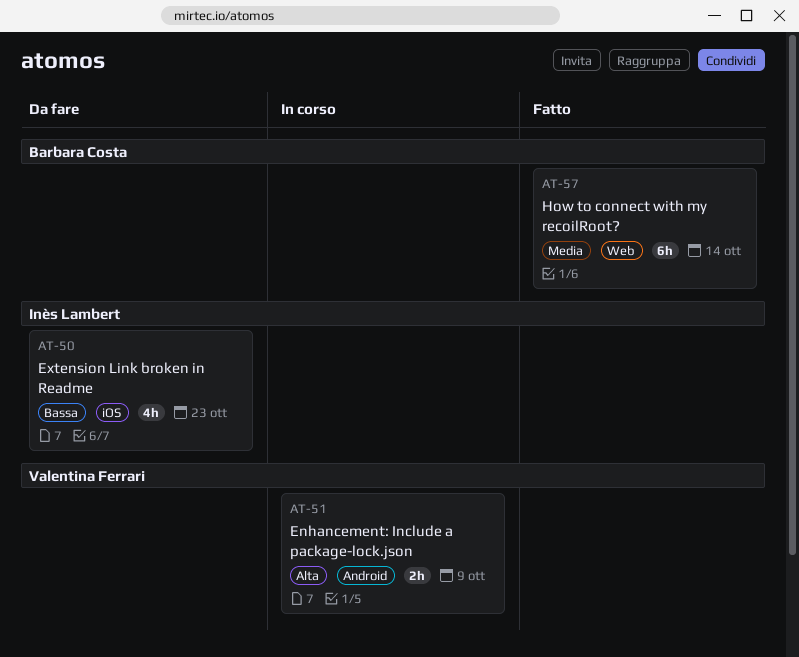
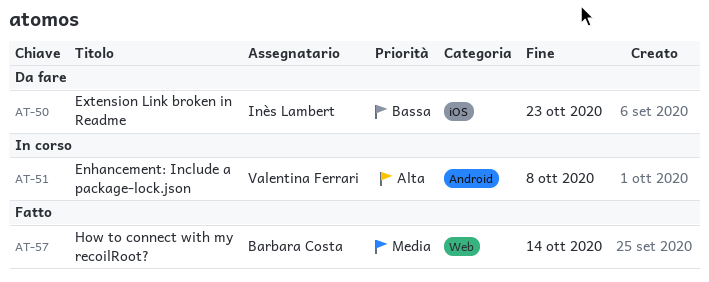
AT-51, due: Oct 9 -> Oct 8

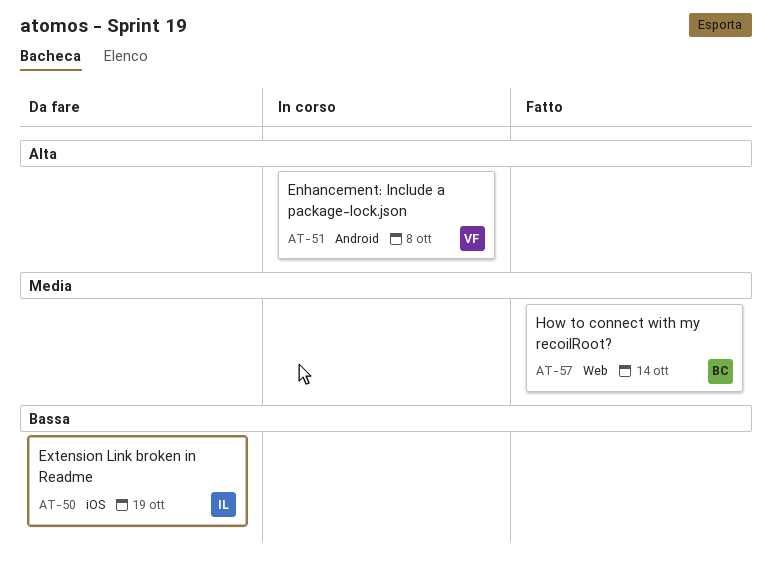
AT-50, due: Oct 23 -> Oct 19

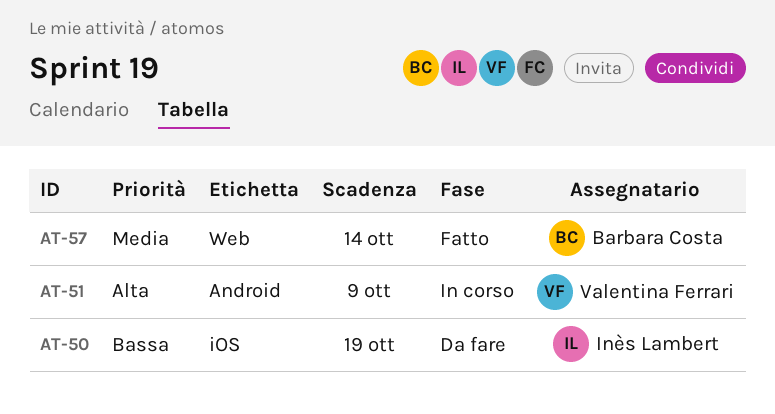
AT-51, due: Oct 8 -> Oct 9

